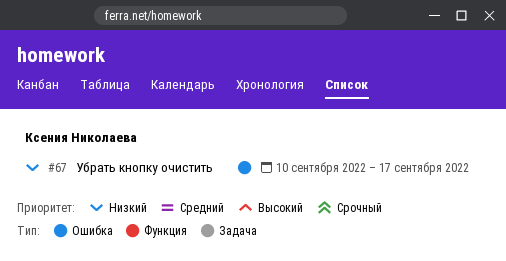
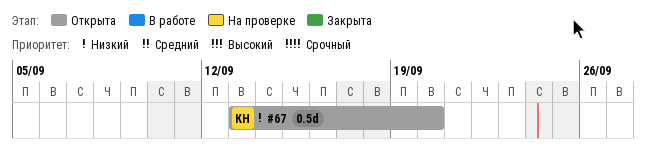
#67, start: Sep 10 -> Sep 13
#67, due: Sep 17 -> Sep 20

